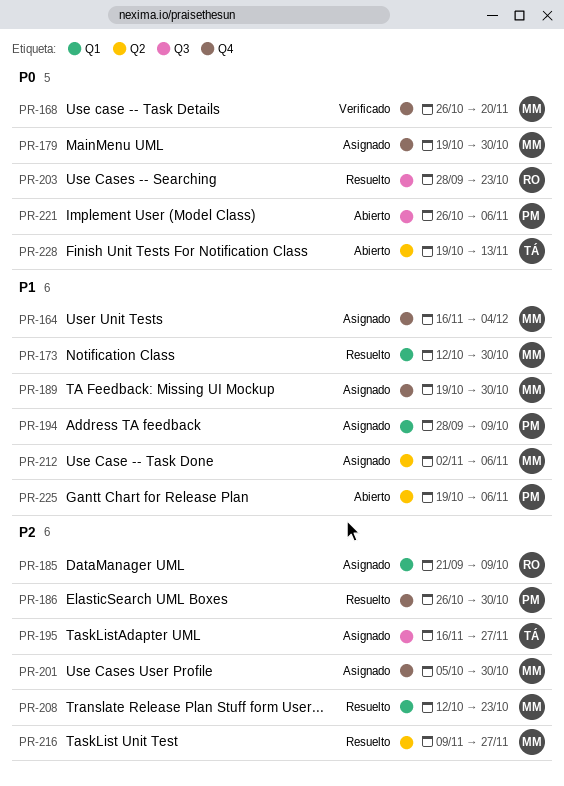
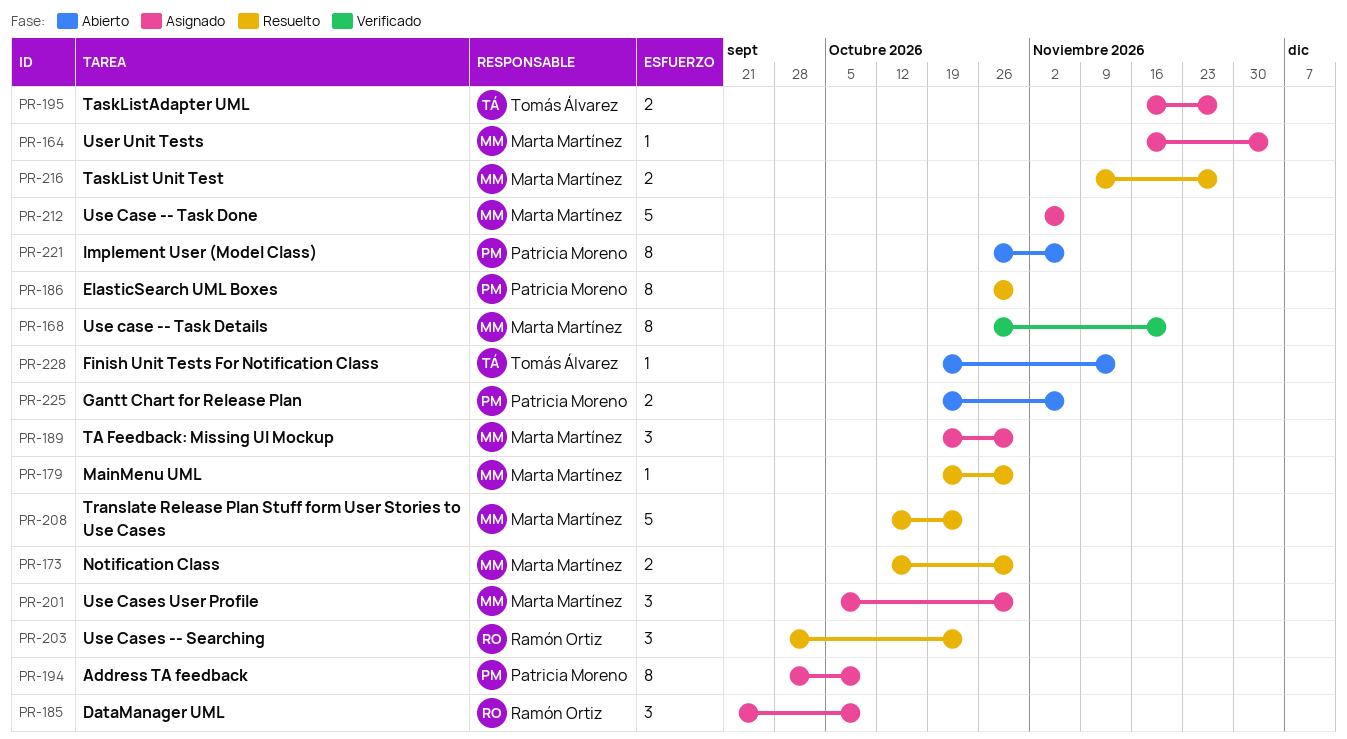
PR-179, status: Asignado -> Resuelto

